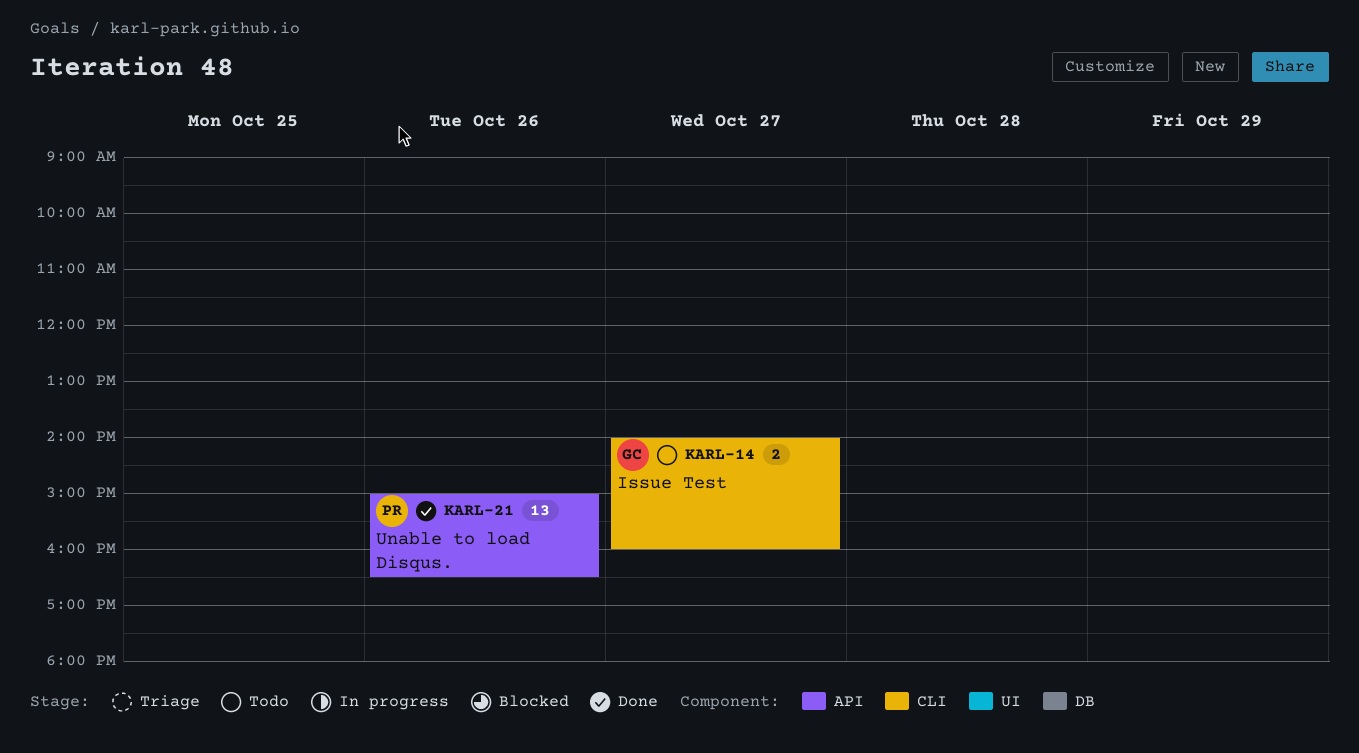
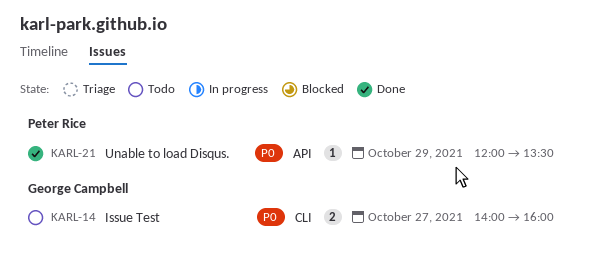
KARL-21, estimate: 13 -> 1
KARL-21, day: Oct 26 -> Oct 29
KARL-21, begins: 15:00 -> 12:00
KARL-21, ends: 16:30 -> 13:30

